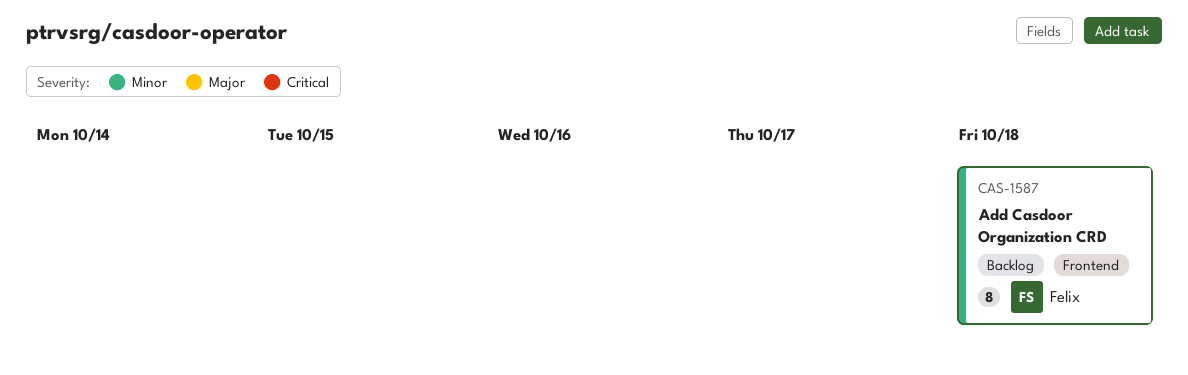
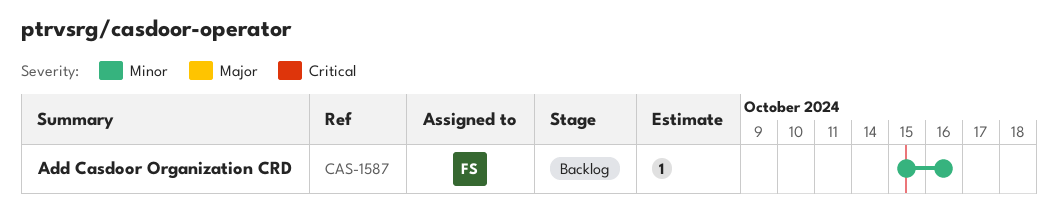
CAS-1587, estimate: 8 -> 1
CAS-1587, due: Oct 18 -> Oct 16

